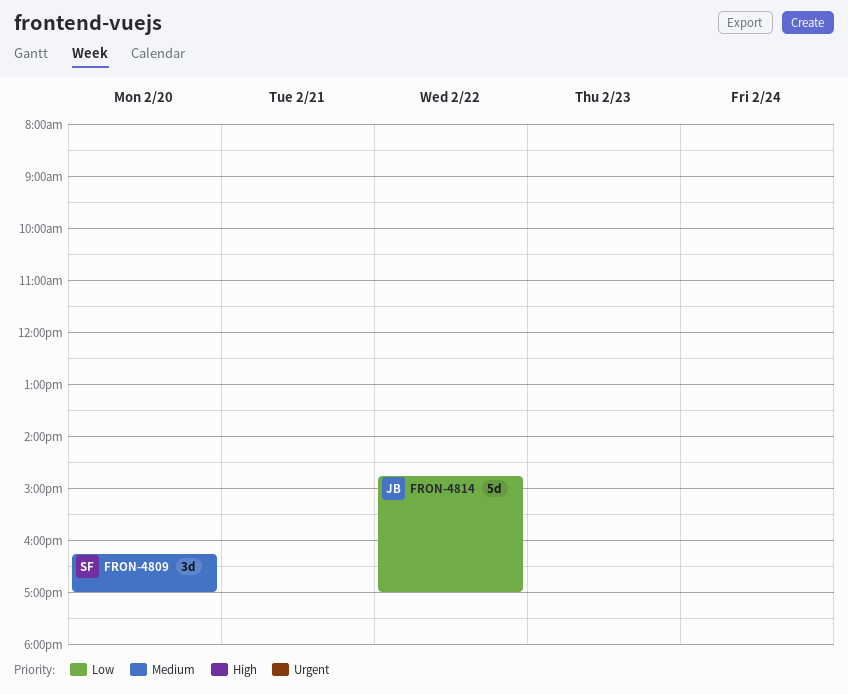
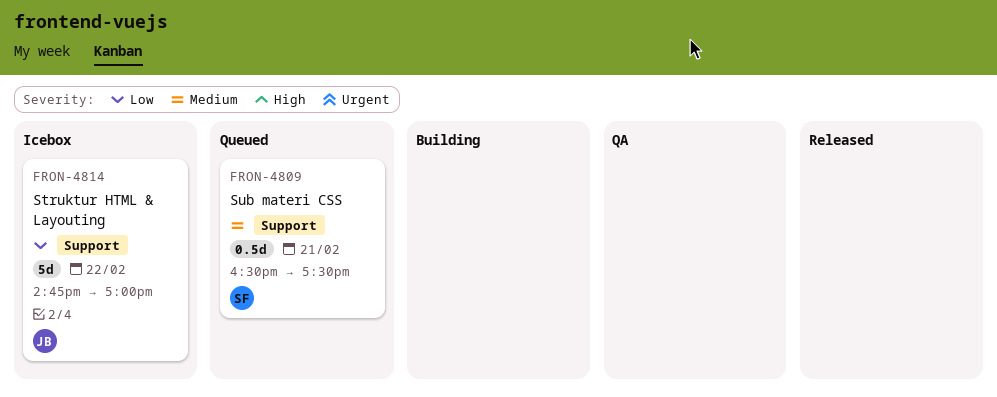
FRON-4809, estimate: 3d -> 0.5d
FRON-4809, day: Feb 20 -> Feb 21
FRON-4809, begins: 16:15 -> 16:30
FRON-4809, ends: 17:00 -> 17:30

